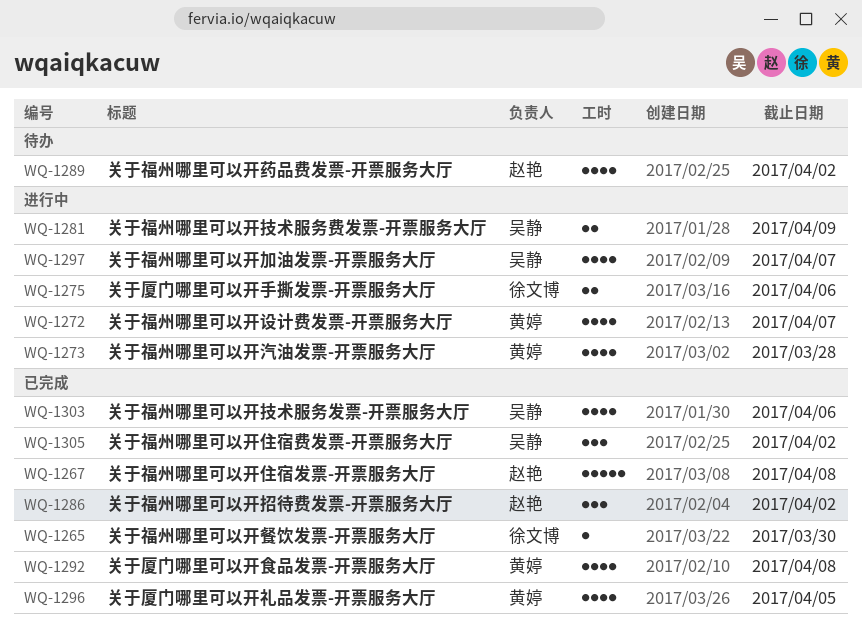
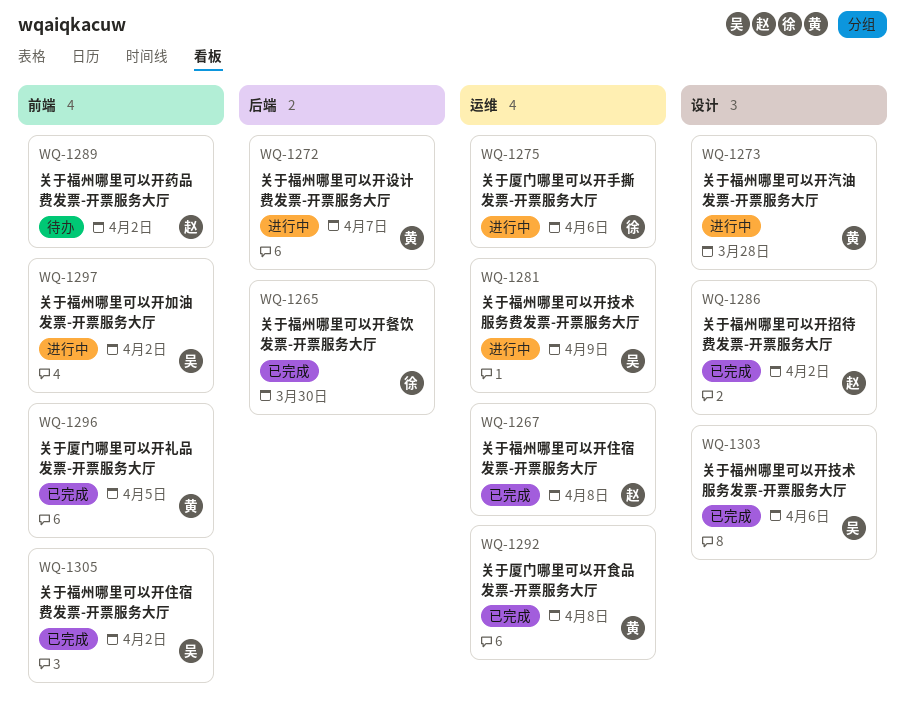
WQ-1297, due: Apr 7 -> Apr 2

